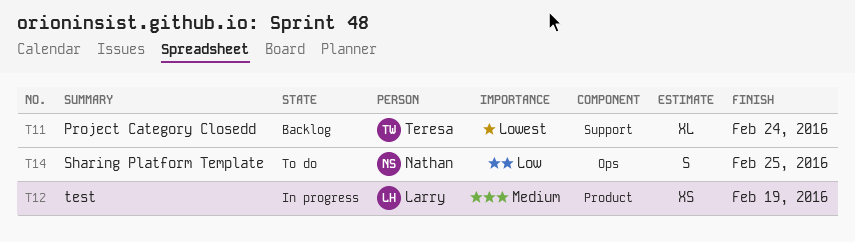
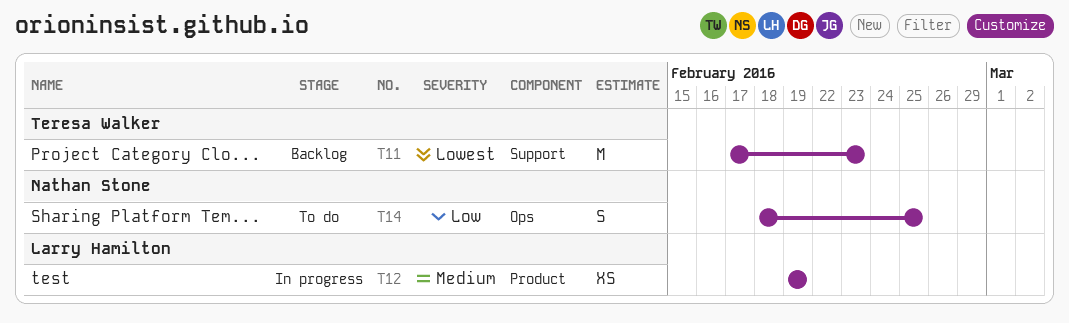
T11, estimate: XL -> M
T11, due: Feb 24 -> Feb 23

